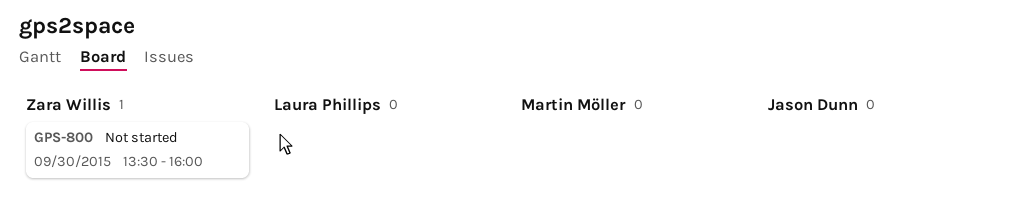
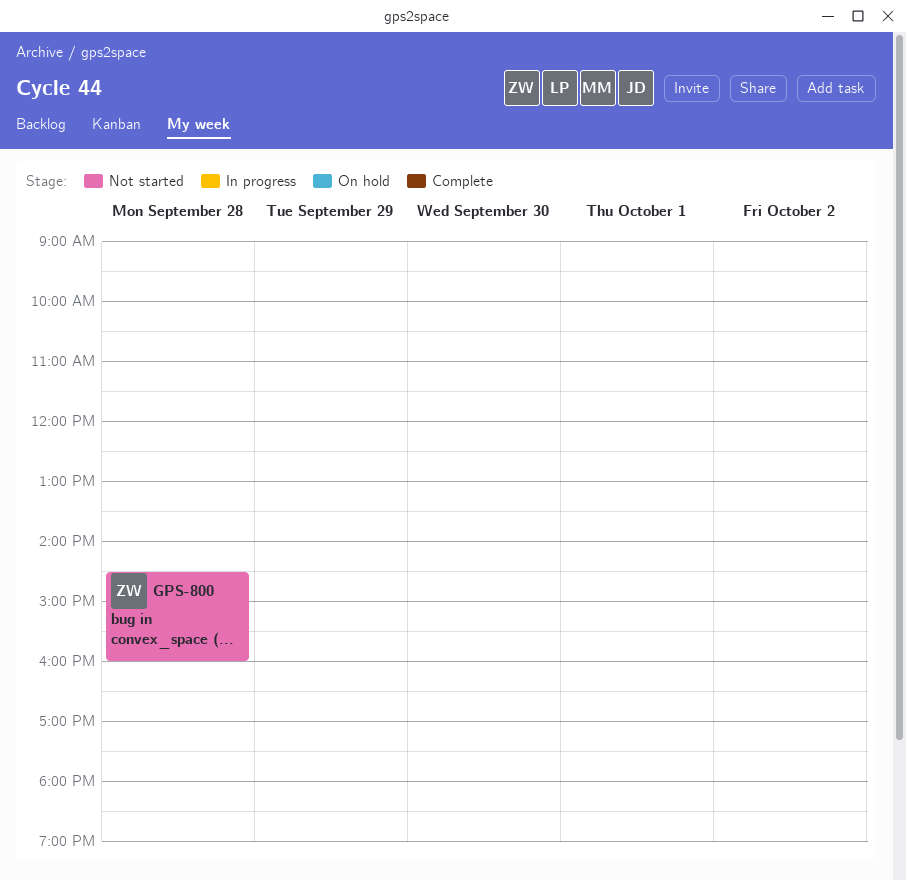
GPS-800, day: Sep 30 -> Sep 28
GPS-800, begins: 13:30 -> 14:30

